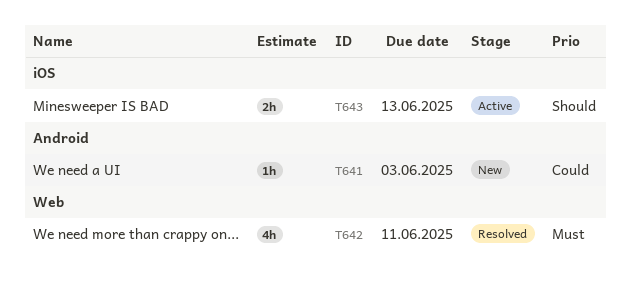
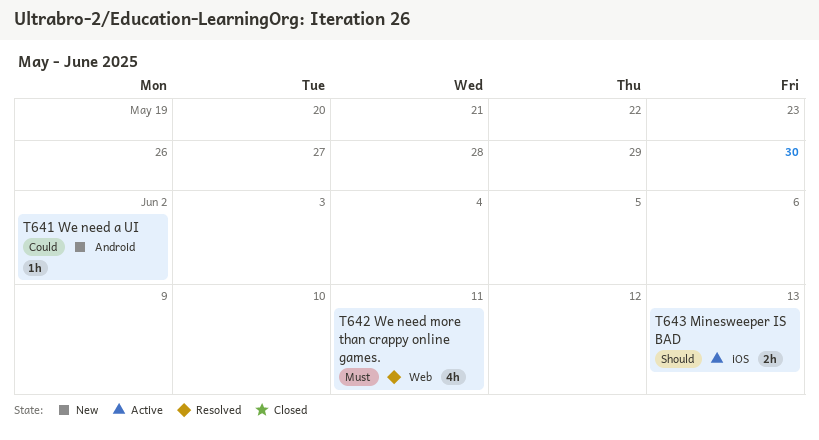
T641, due: Jun 3 -> Jun 2

